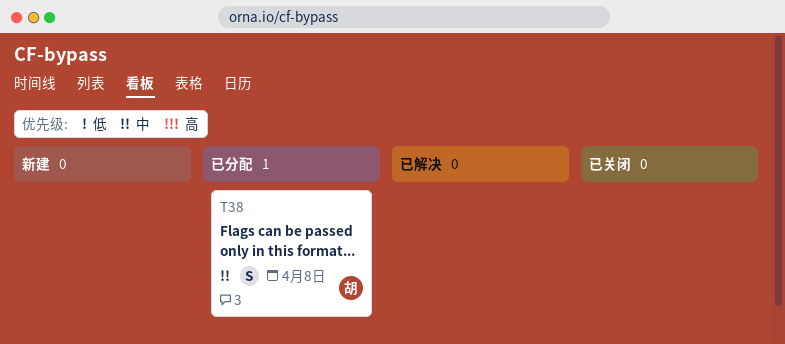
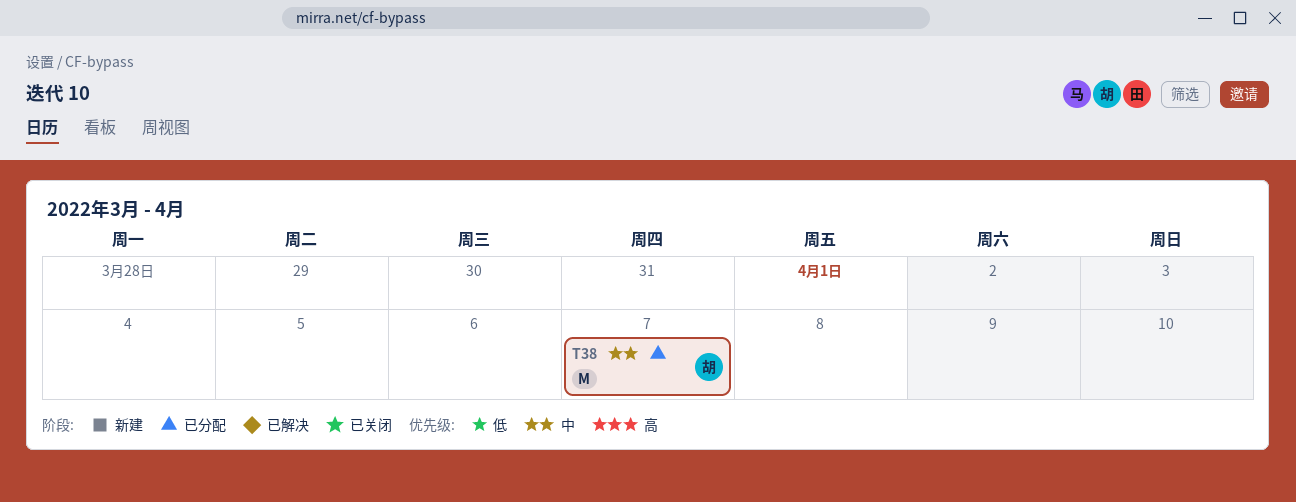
T38, estimate: S -> M
T38, due: Apr 8 -> Apr 7

